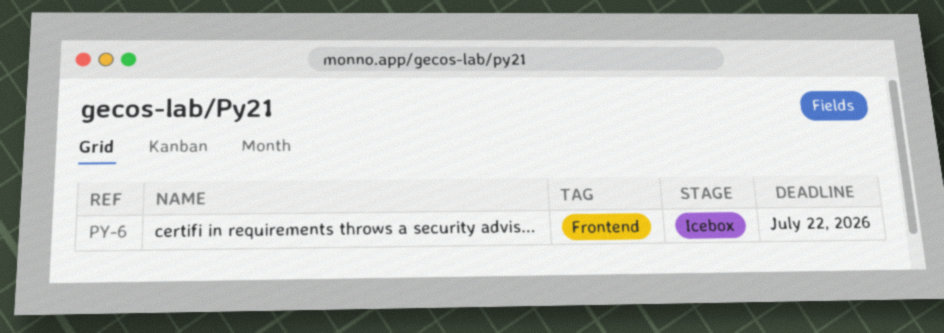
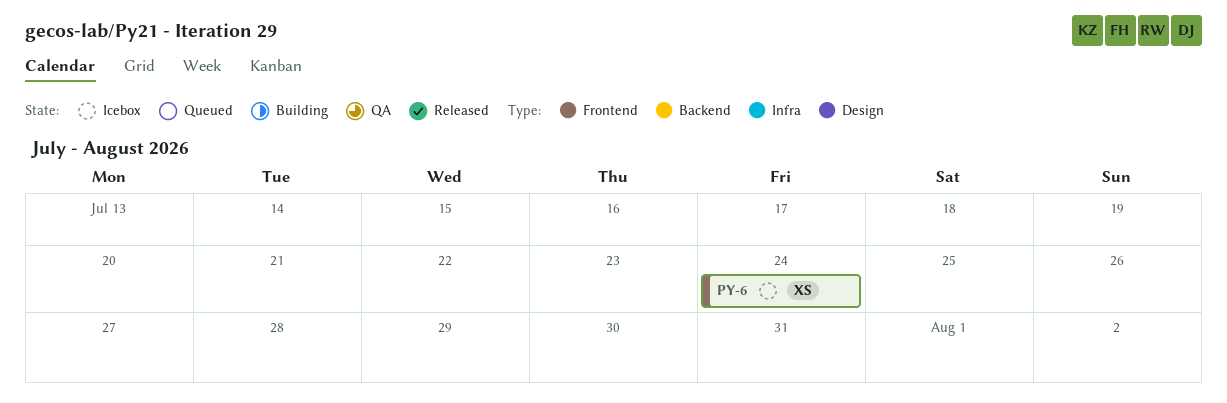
PY-6, due: Jul 22 -> Jul 24

